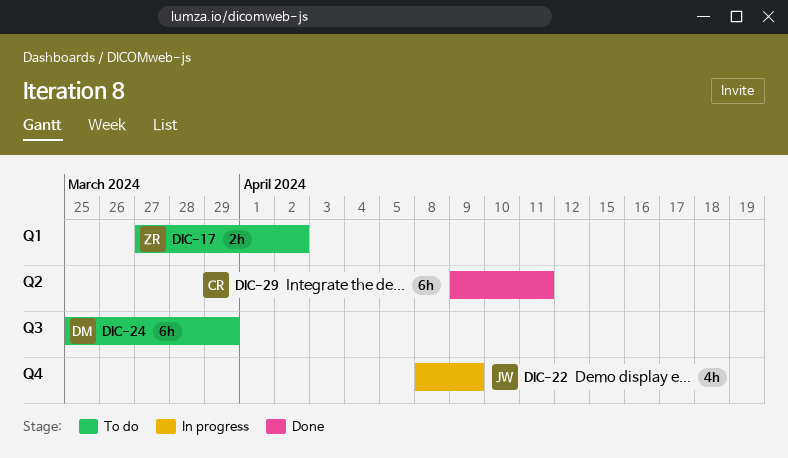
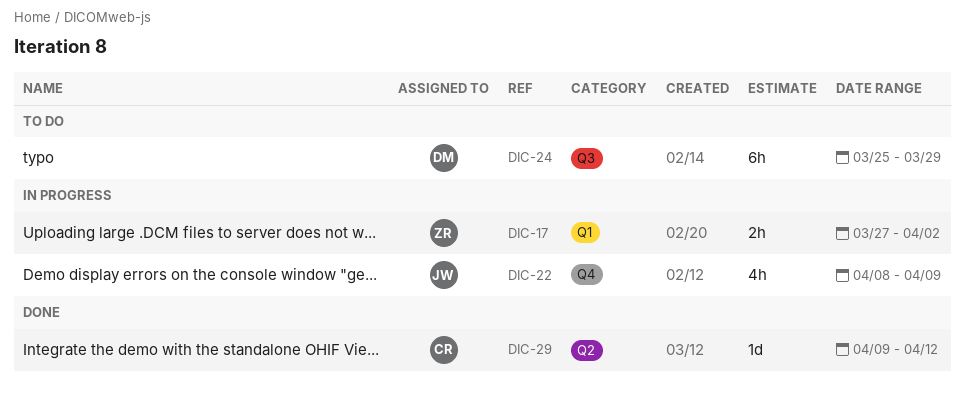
DIC-17, status: To do -> In progress
DIC-29, estimate: 6h -> 1d
DIC-29, due: Apr 11 -> Apr 12

